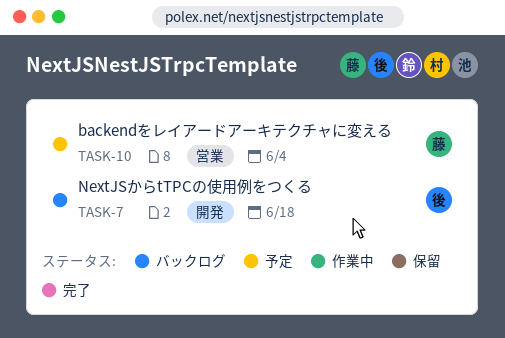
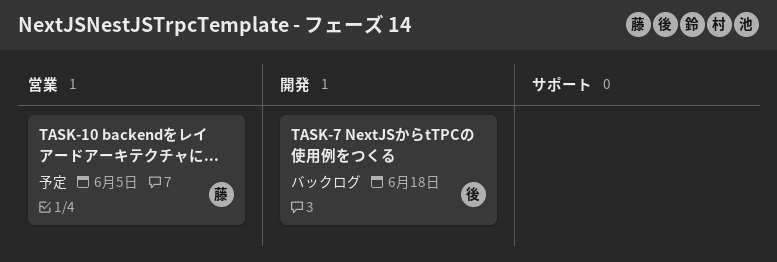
TASK-10, due: Jun 4 -> Jun 5

